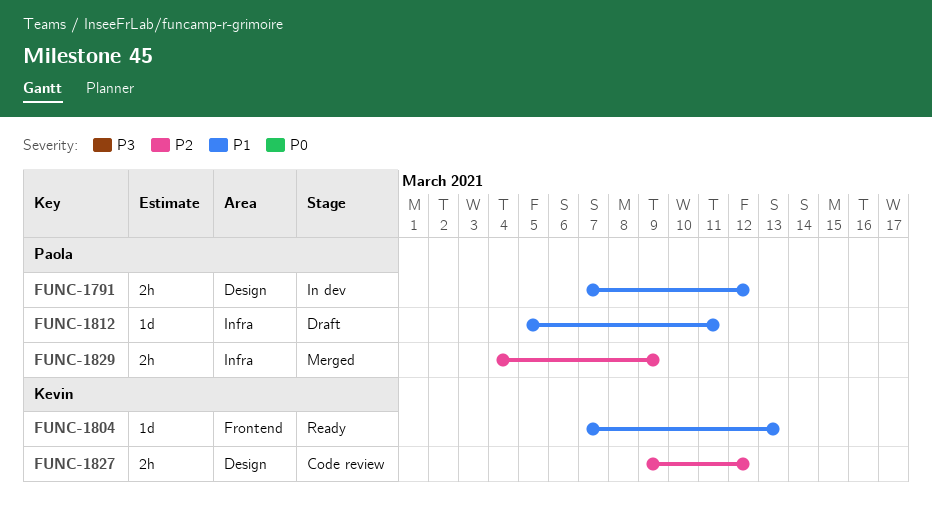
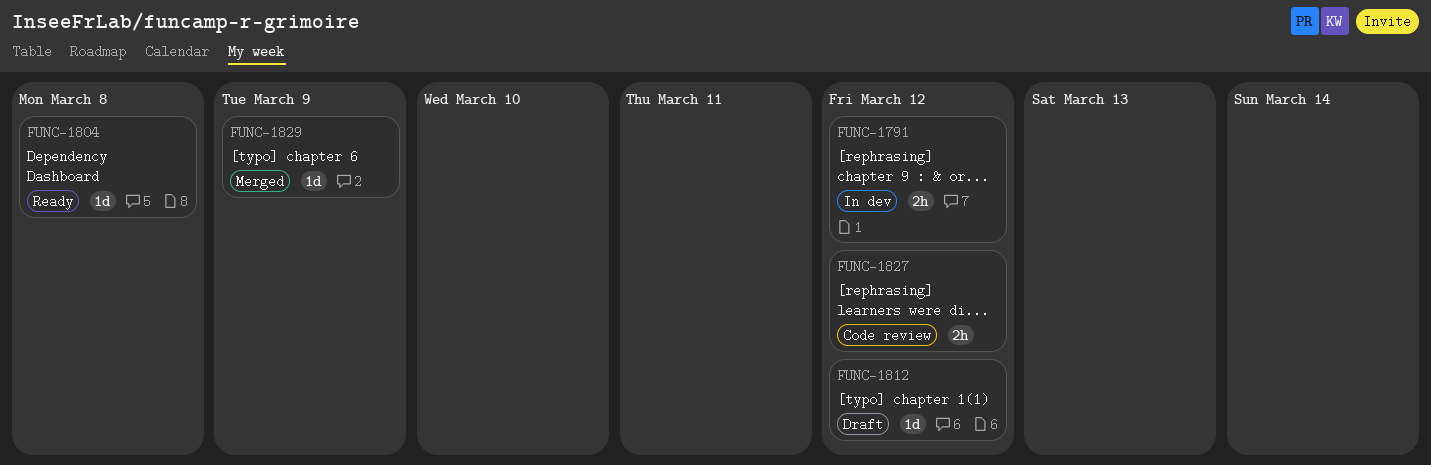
FUNC-1804, due: Mar 13 -> Mar 8
FUNC-1812, due: Mar 11 -> Mar 12
FUNC-1829, estimate: 2h -> 1d

